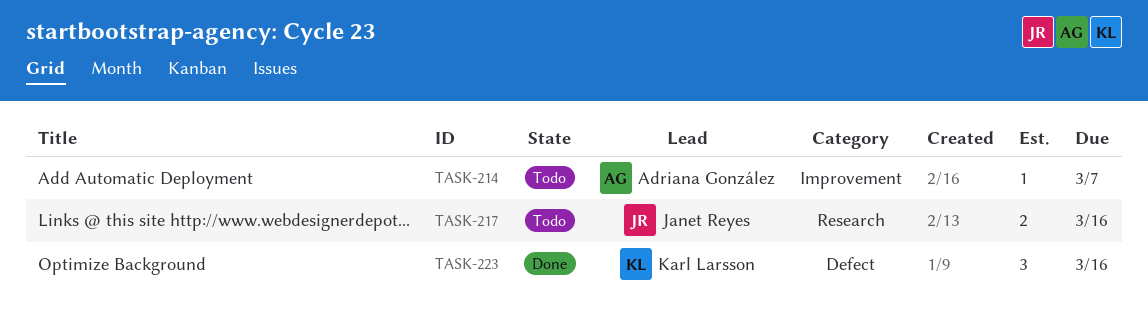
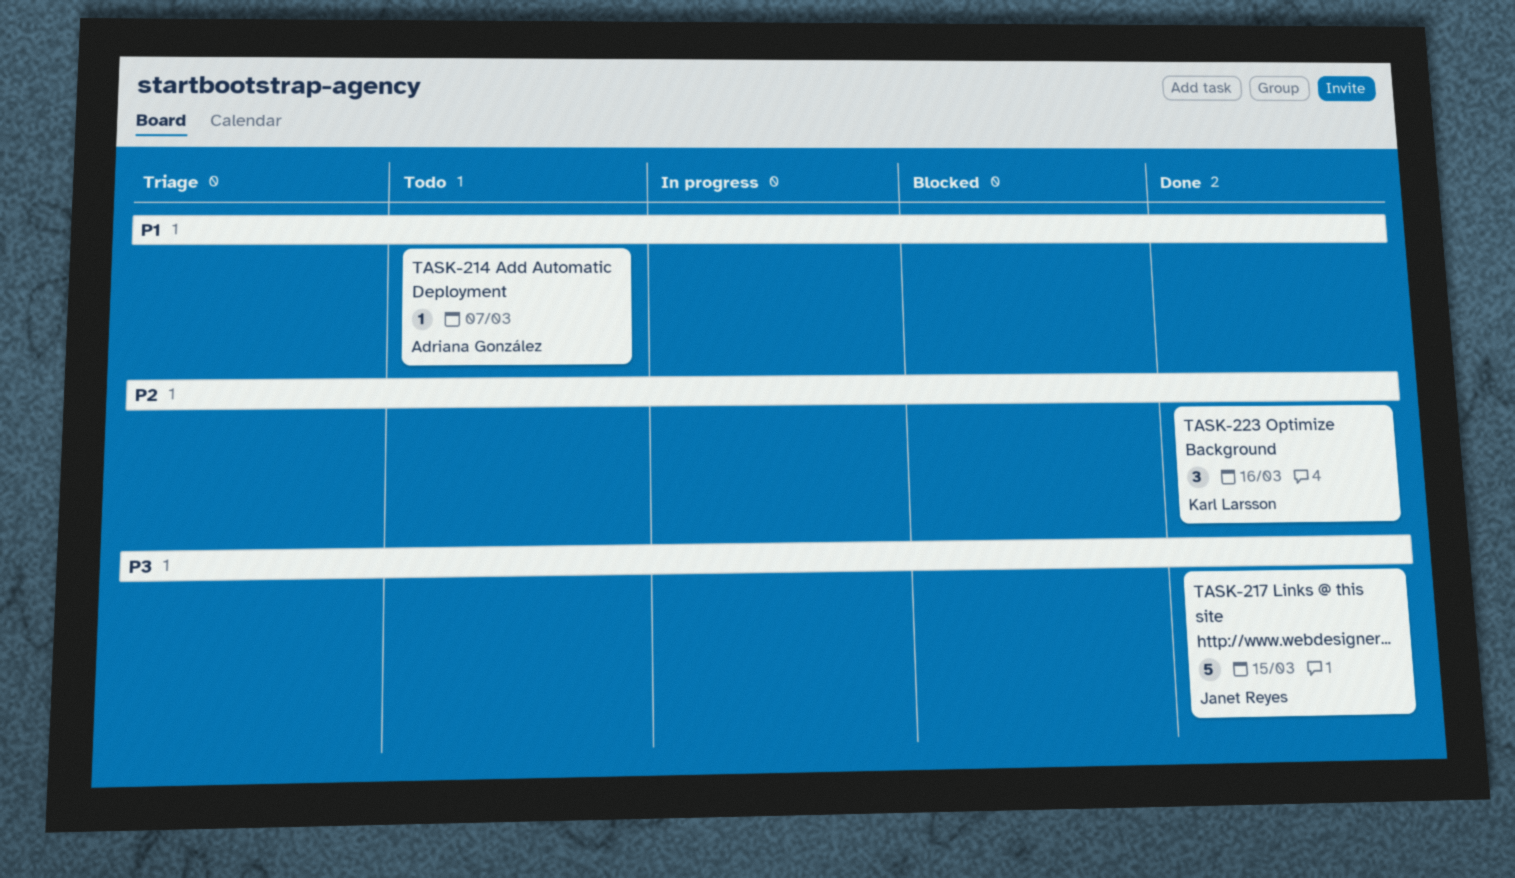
TASK-217, status: Todo -> Done
TASK-217, estimate: 2 -> 5
TASK-217, due: Mar 16 -> Mar 15

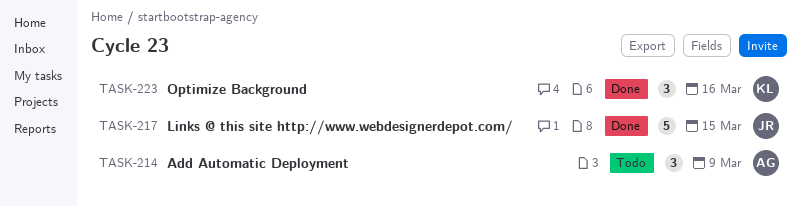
TASK-214, estimate: 1 -> 3
TASK-214, due: Mar 7 -> Mar 9

